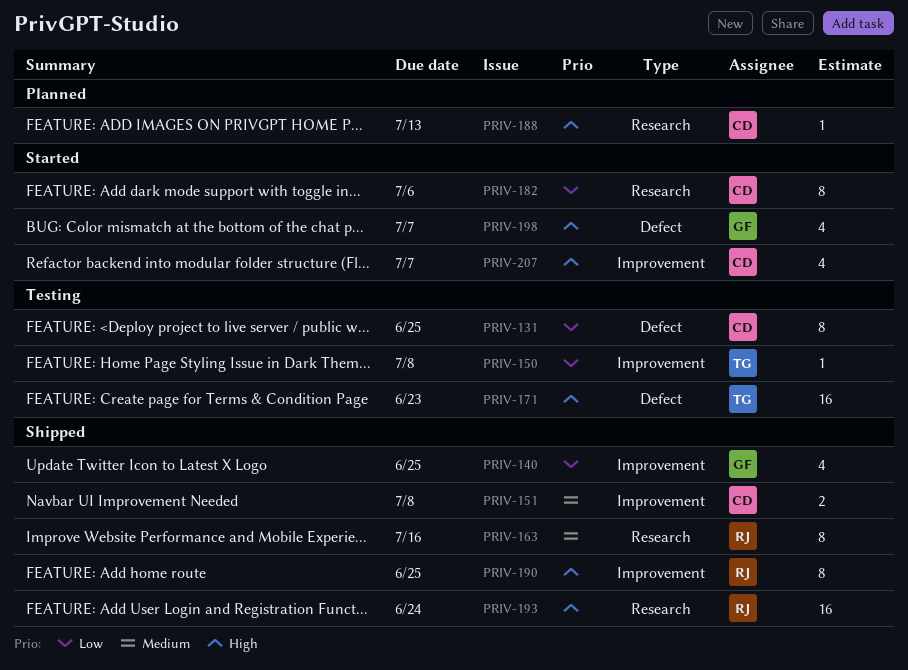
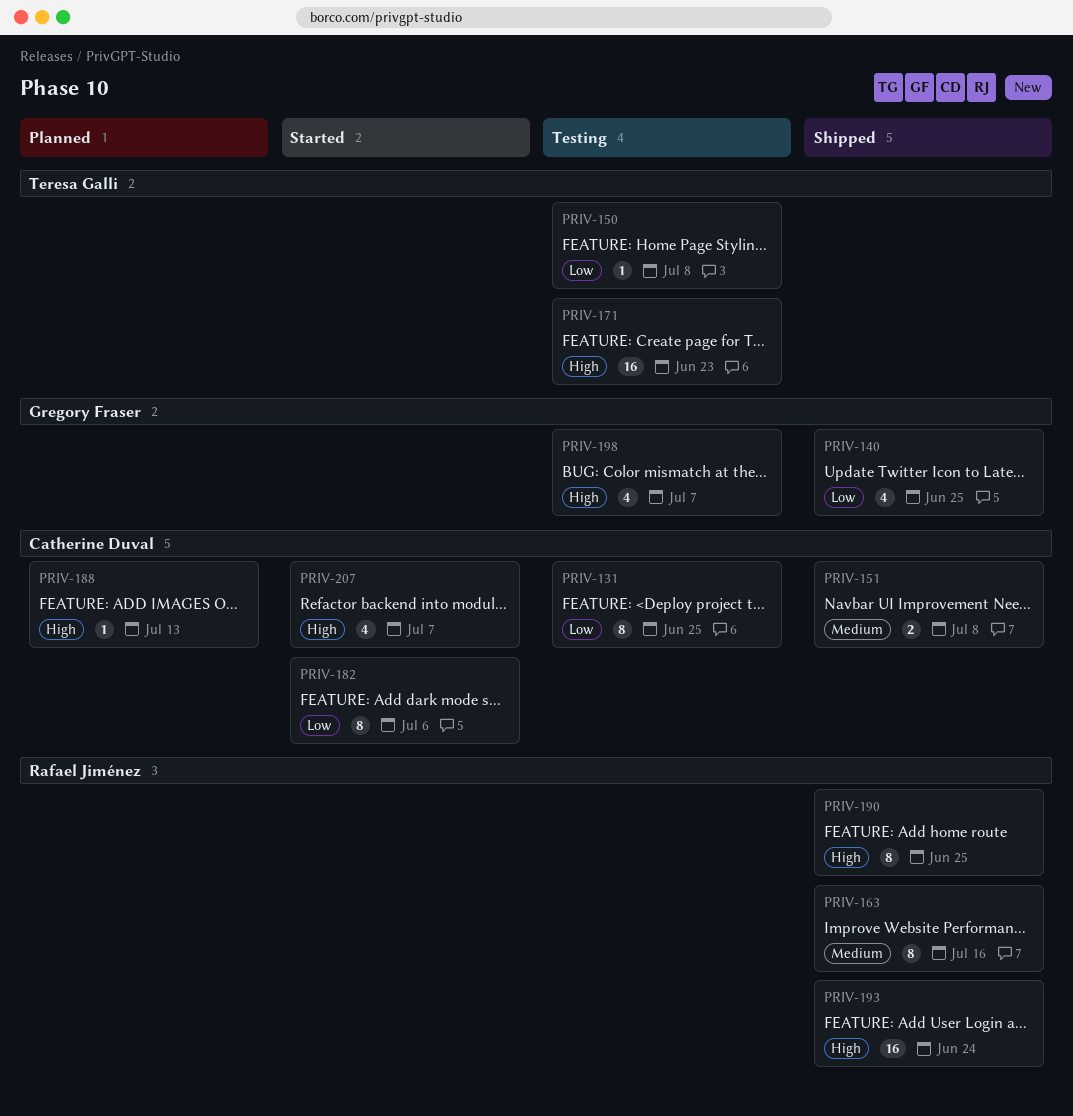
PRIV-198, status: Started -> Testing

